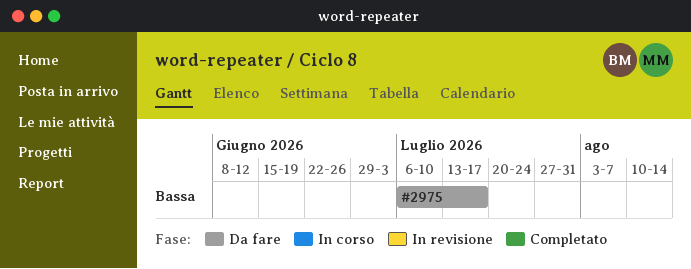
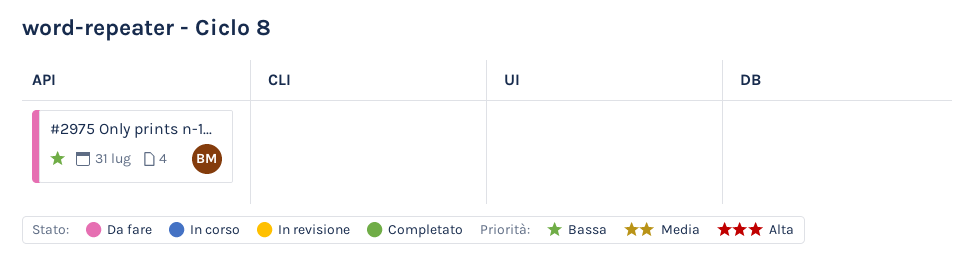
#2975, due: Jul 17 -> Jul 31

